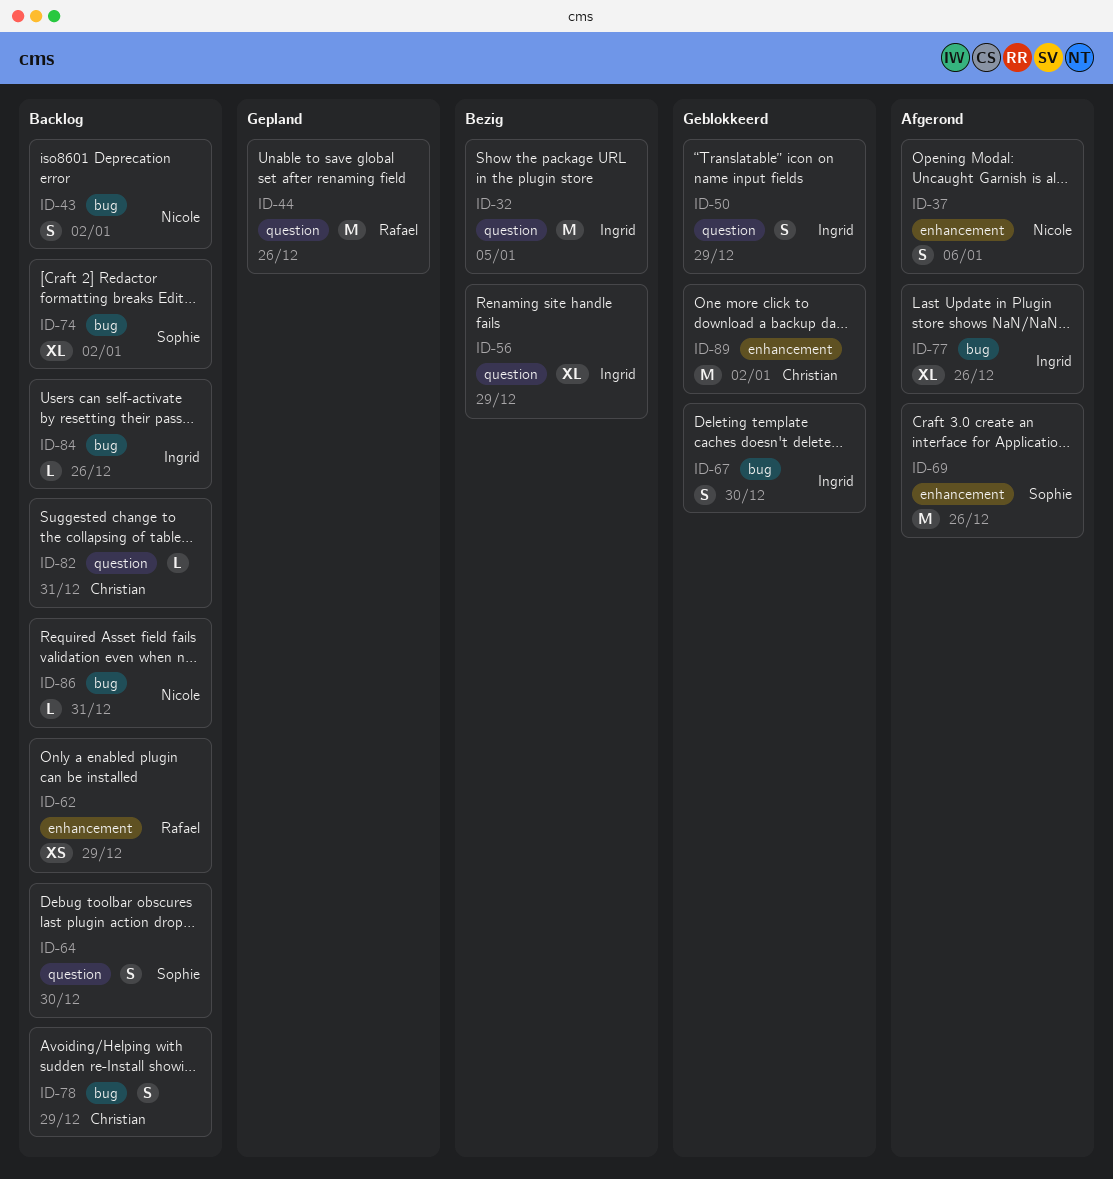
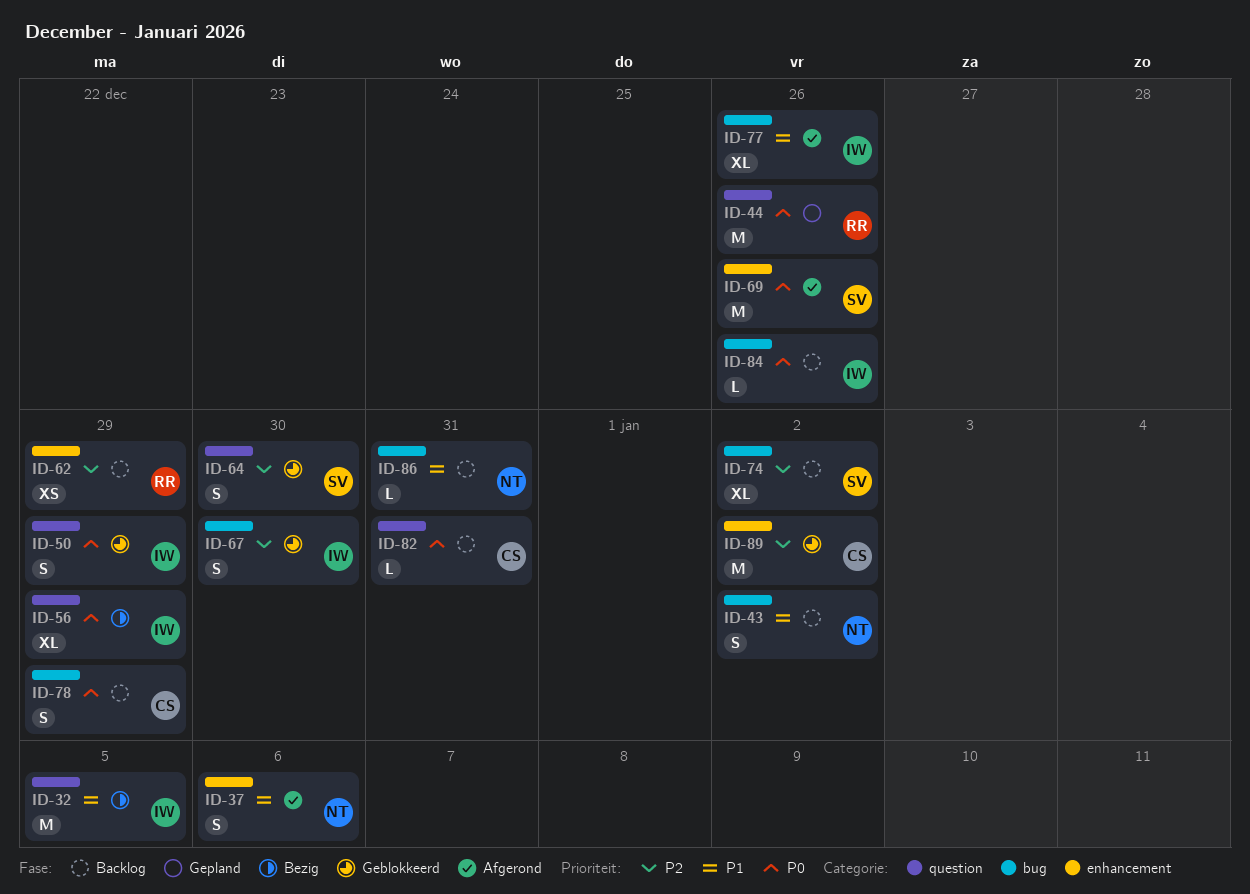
ID-64, status: Backlog -> Geblokkeerd

